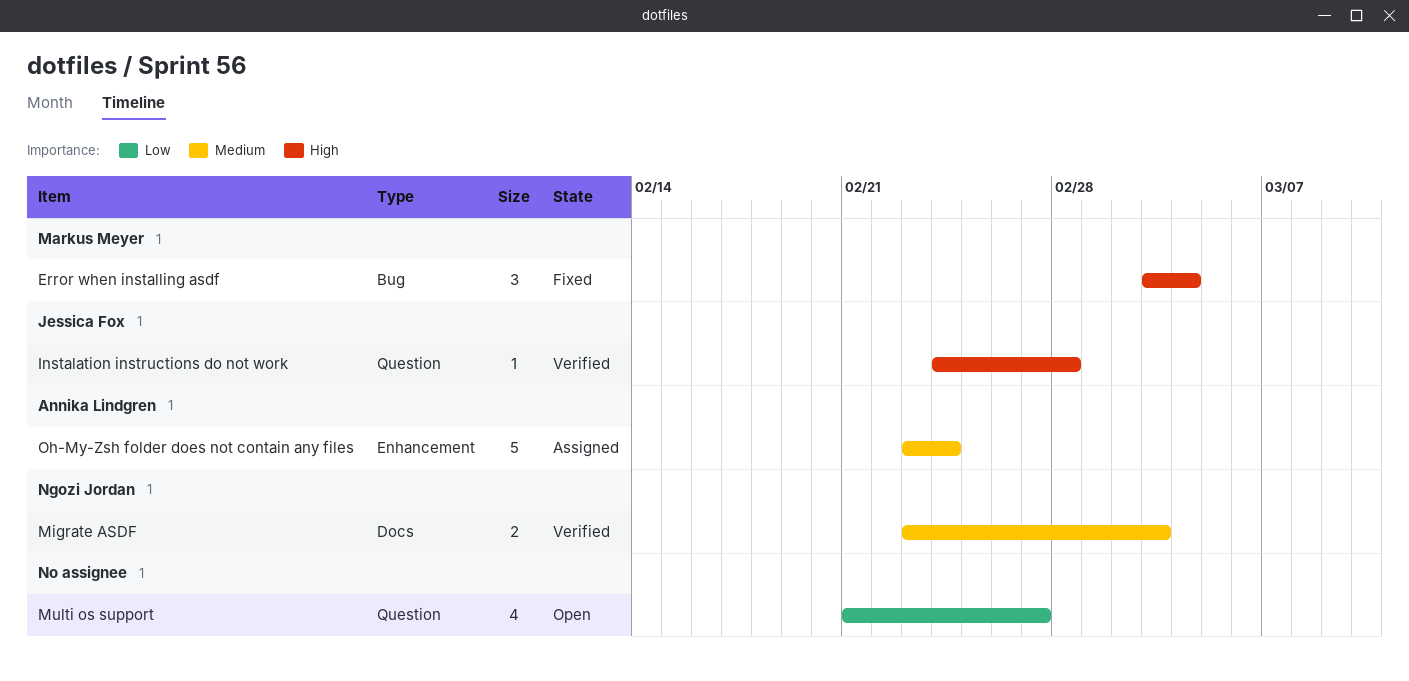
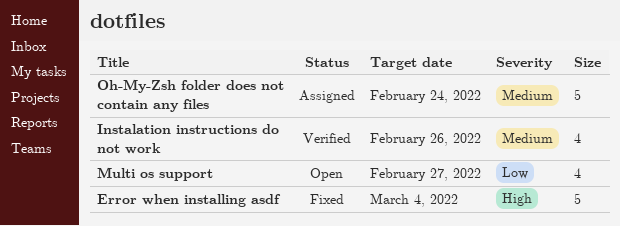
Error when installing asdf, estimate: 3 -> 5
Instalation instructions do not work, priority: High -> Medium
Instalation instructions do not work, estimate: 1 -> 4
Instalation instructions do not work, due: Feb 28 -> Feb 26
Migrate ASDF: present -> none

